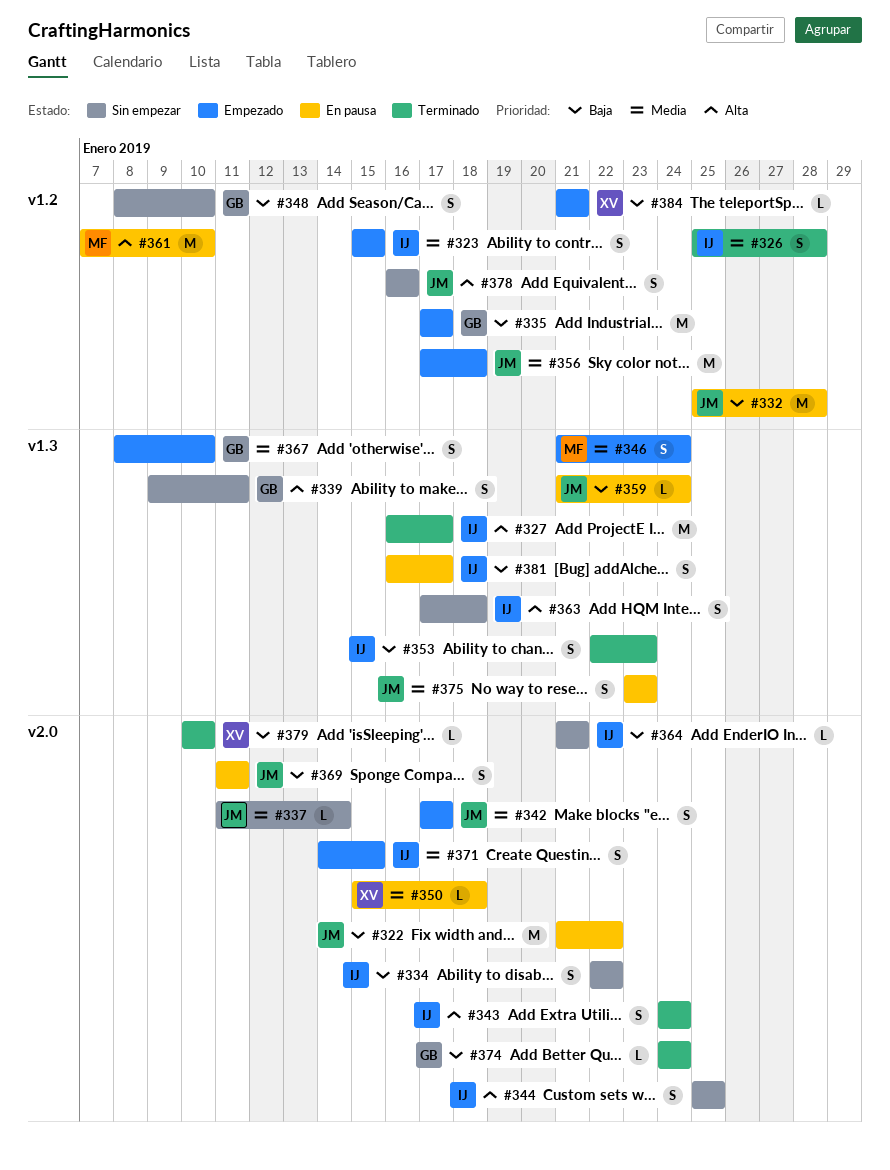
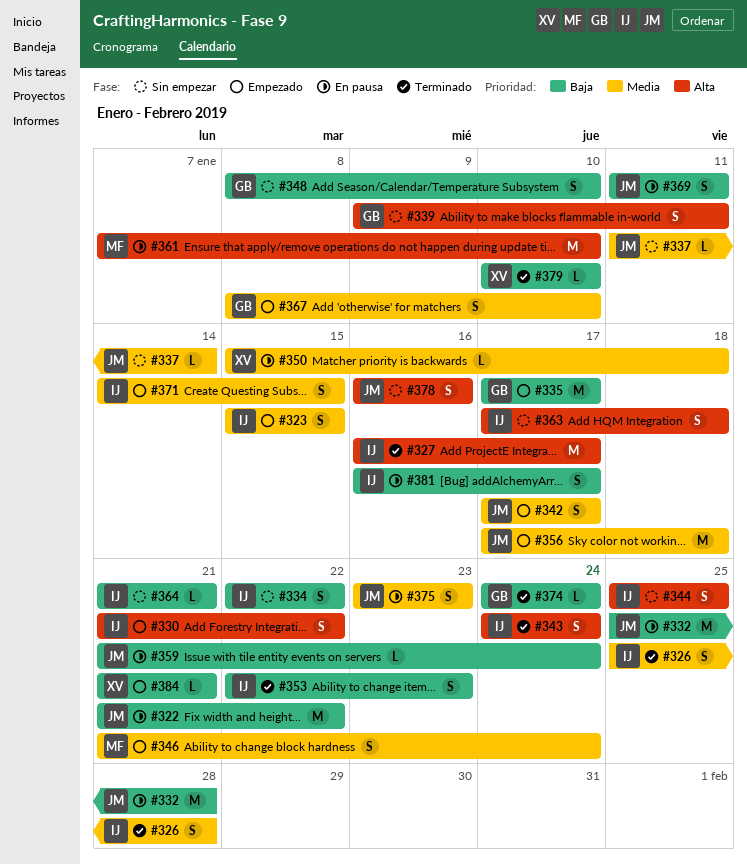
#330: none -> present

